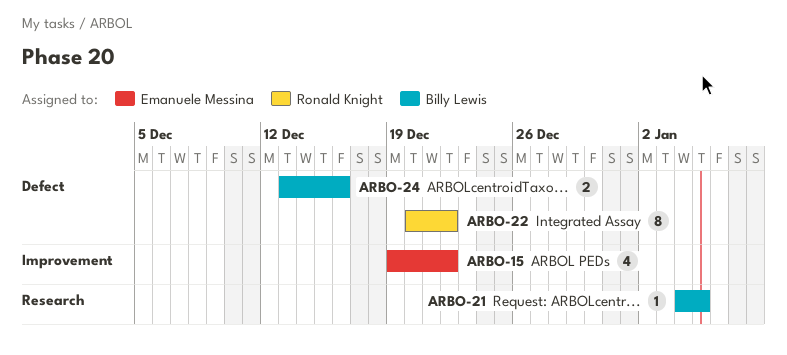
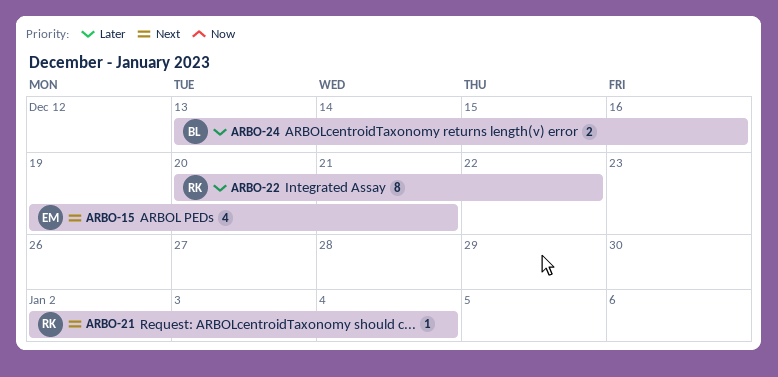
ARBO-15, due: Dec 22 -> Dec 21
ARBO-21, owner: Billy Lewis -> Ronald Knight
ARBO-21, start: Jan 4 -> Jan 2
ARBO-21, due: Jan 5 -> Jan 4

